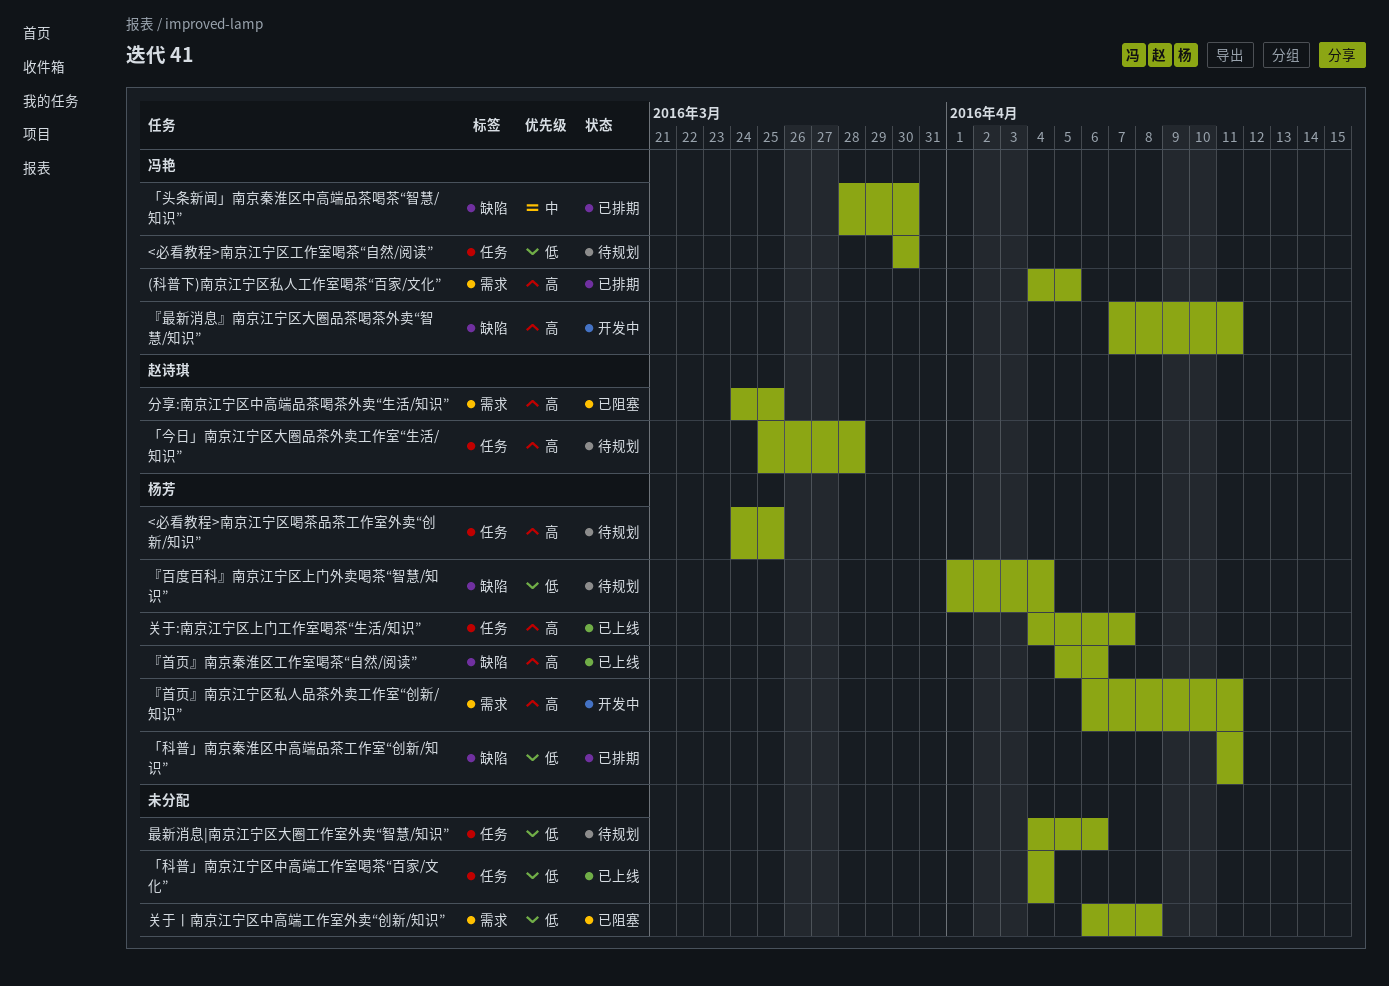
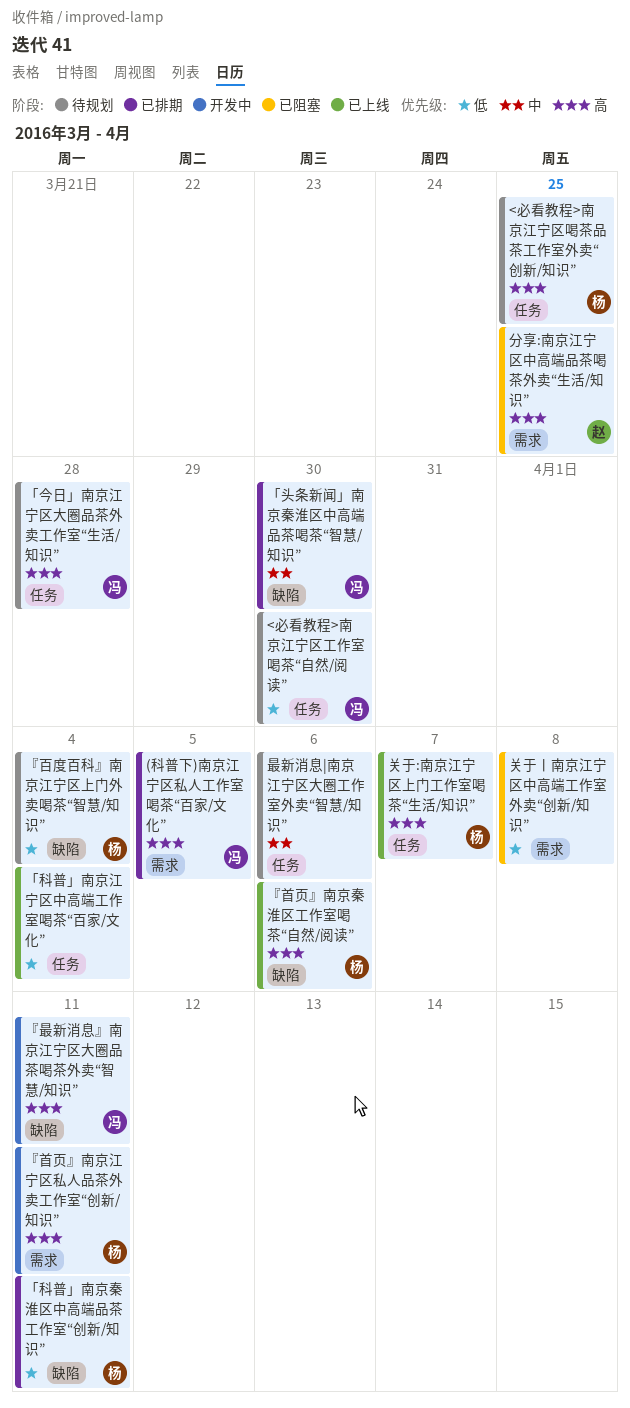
「今日」南京江宁区大圈品茶外卖工作室“生活/知识”, owner: 赵诗琪 -> 冯艳
最新消息|南京江宁区大圈工作室外卖“智慧/知识”, priority: 低 -> 中

